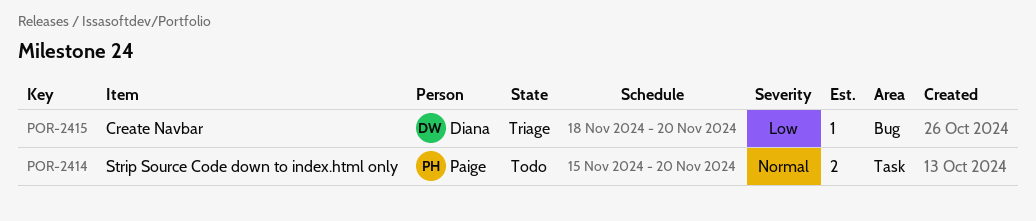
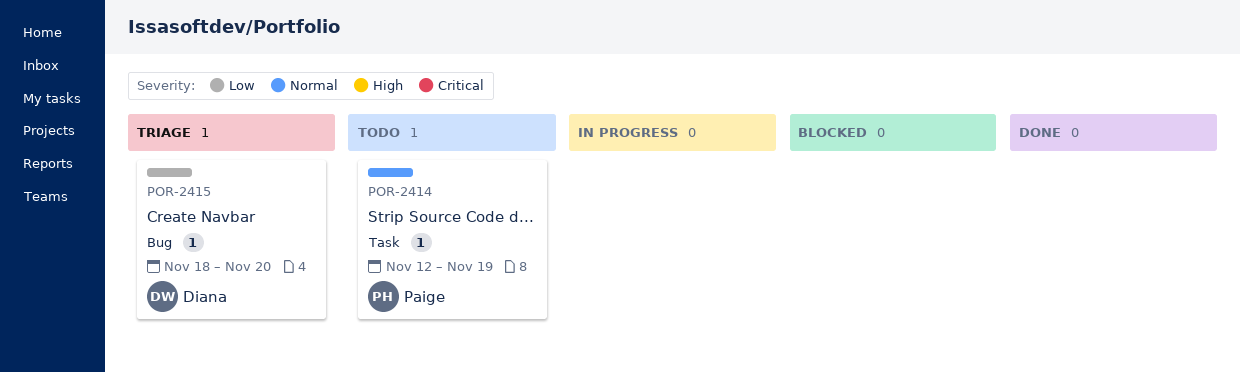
POR-2414, estimate: 2 -> 1
POR-2414, start: Nov 15 -> Nov 12
POR-2414, due: Nov 20 -> Nov 19

